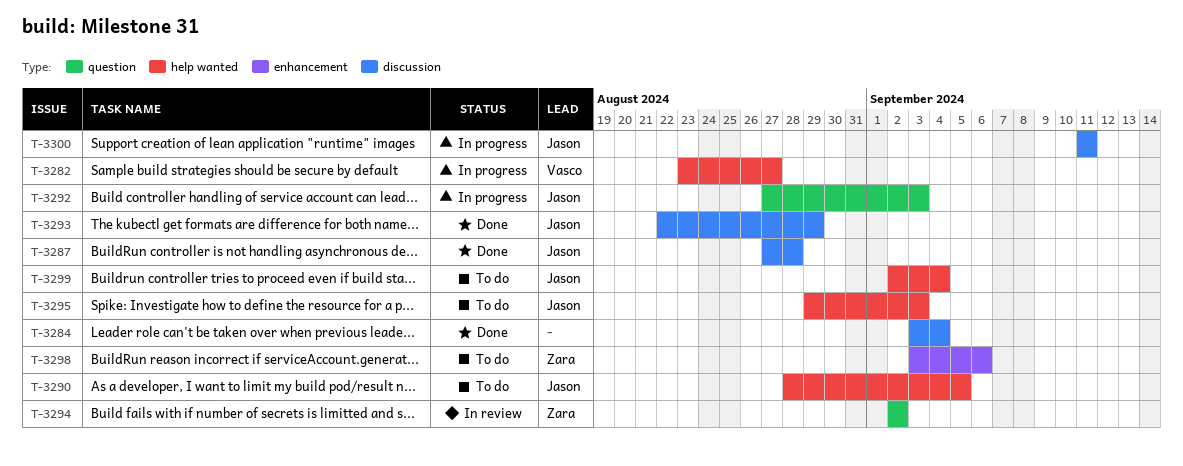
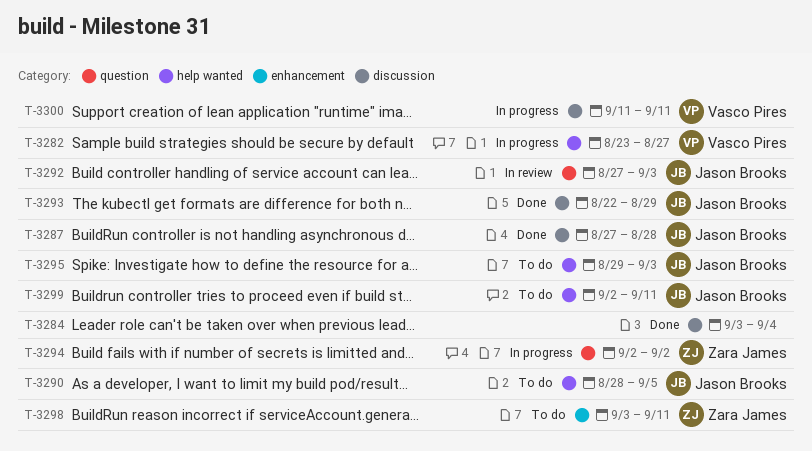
T-3292, status: In progress -> In review
T-3294, status: In review -> In progress
T-3298, due: Sep 6 -> Sep 11
T-3299, due: Sep 4 -> Sep 11
T-3300, owner: Jason Brooks -> Vasco Pires

